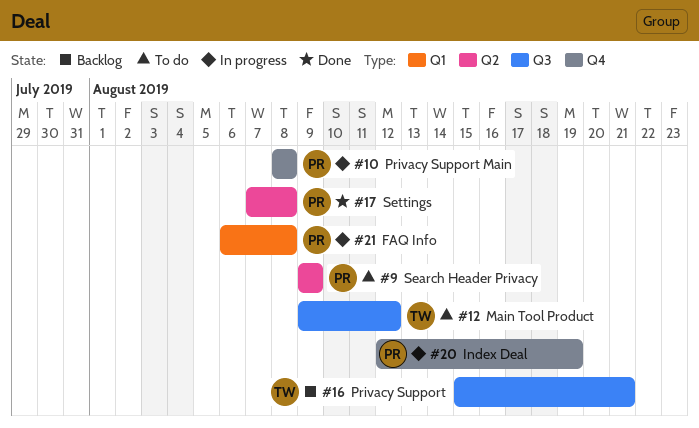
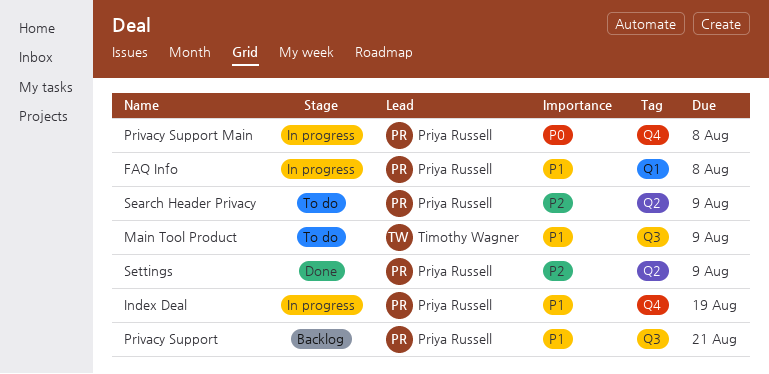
Main Tool Product, due: Aug 12 -> Aug 9
Privacy Support, owner: Timothy Wagner -> Priya Russell
Settings, due: Aug 8 -> Aug 9

